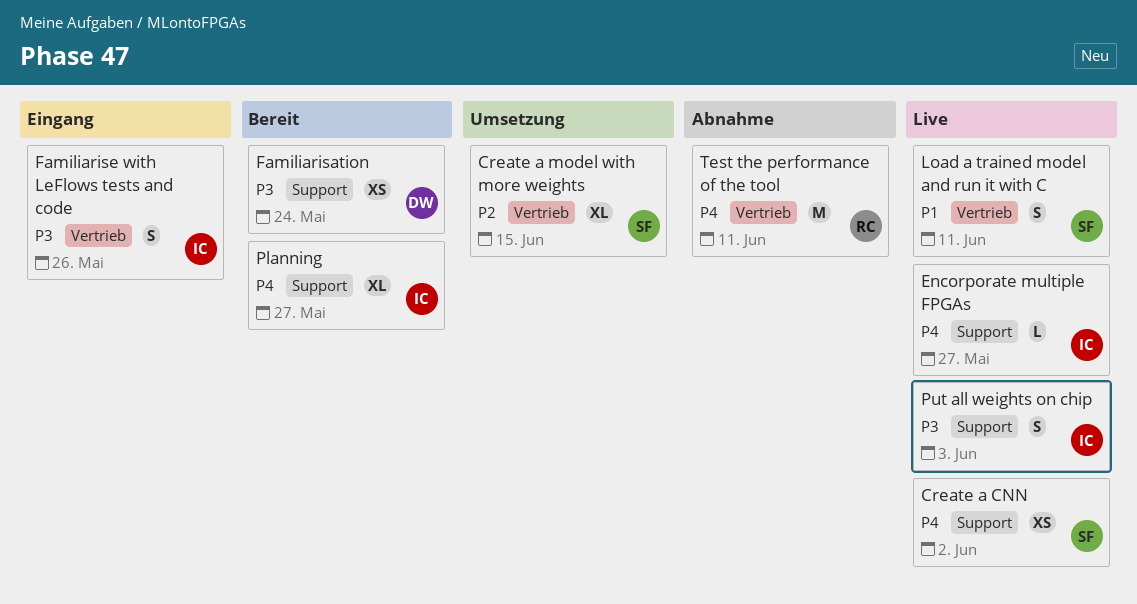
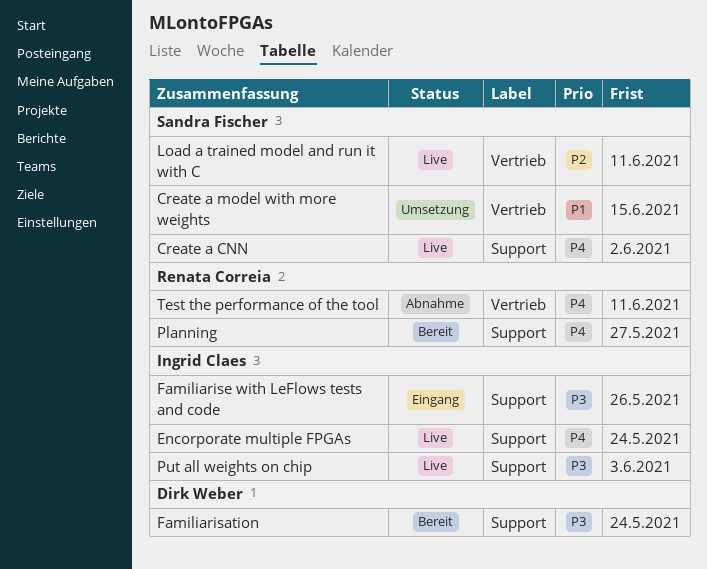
Create a model with more weights, priority: P2 -> P1
Encorporate multiple FPGAs, due: May 27 -> May 24
Familiarise with LeFlows tests and code, label: Vertrieb -> Support
Load a trained model and run it with C, priority: P1 -> P2
Planning, owner: Ingrid Claes -> Renata Correia

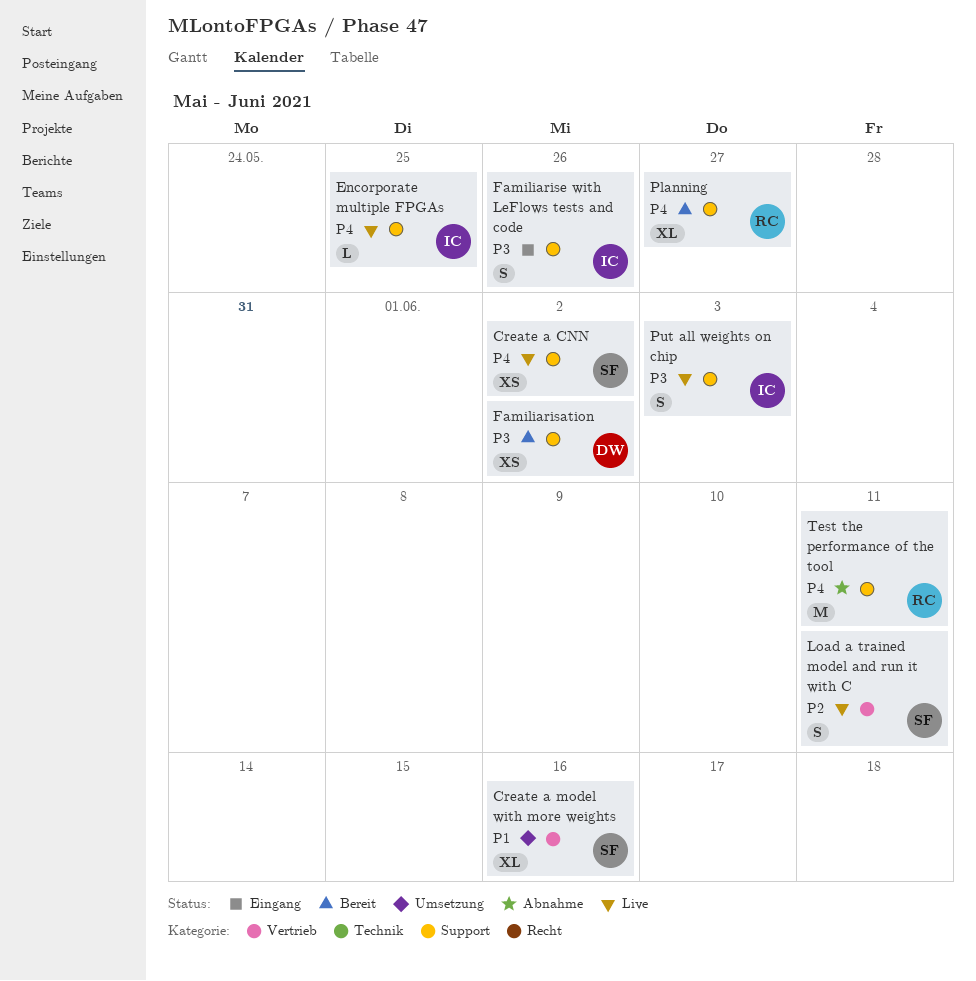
Create a model with more weights, due: Jun 15 -> Jun 16
Encorporate multiple FPGAs, due: May 24 -> May 25
Familiarisation, due: May 24 -> Jun 2
Test the performance of the tool, label: Vertrieb -> Support

